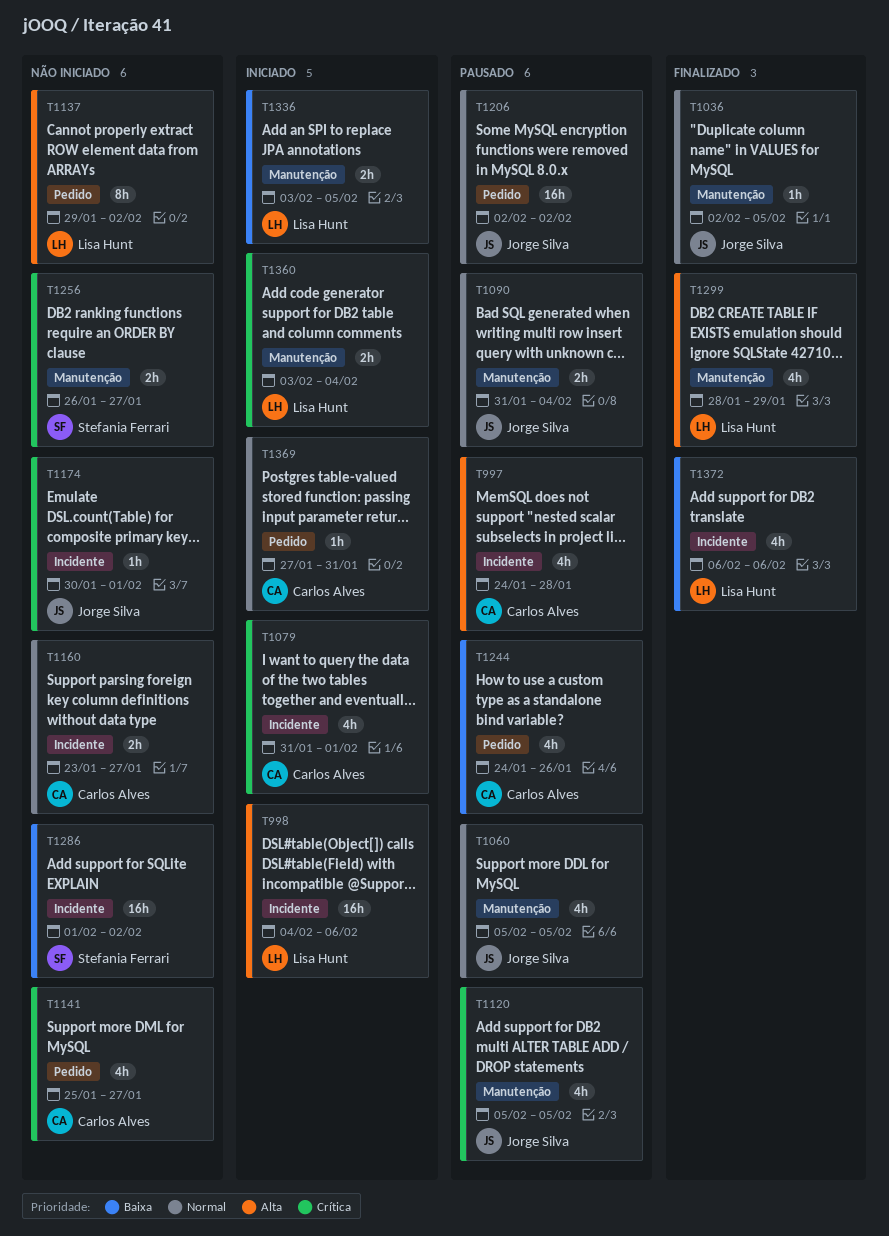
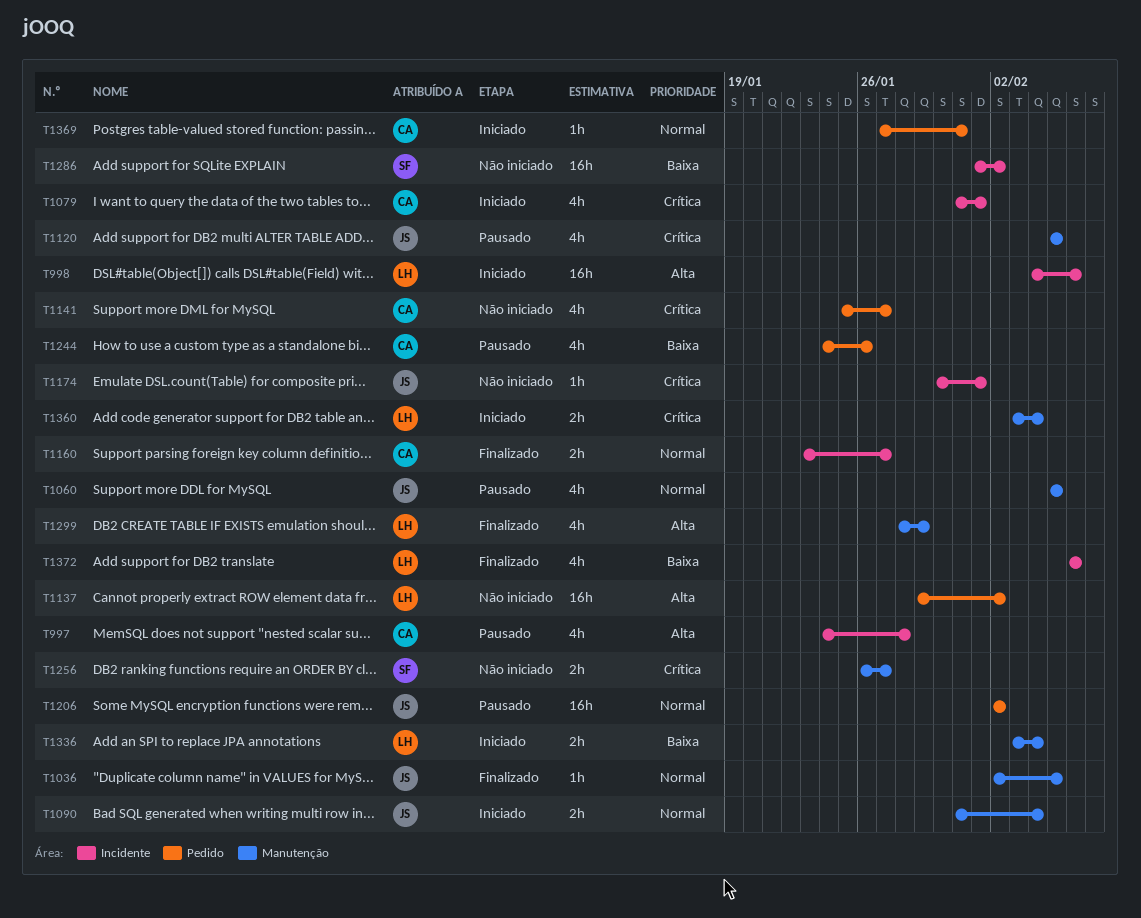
T1090, status: Pausado -> Iniciado
T1137, estimate: 8h -> 16h
T1160, status: Não iniciado -> Finalizado
T1336, due: Feb 5 -> Feb 4

